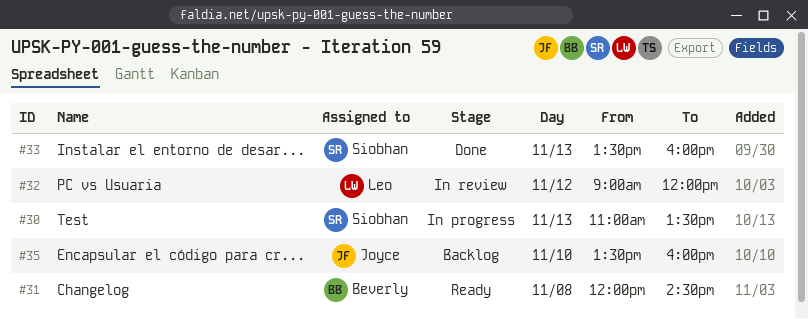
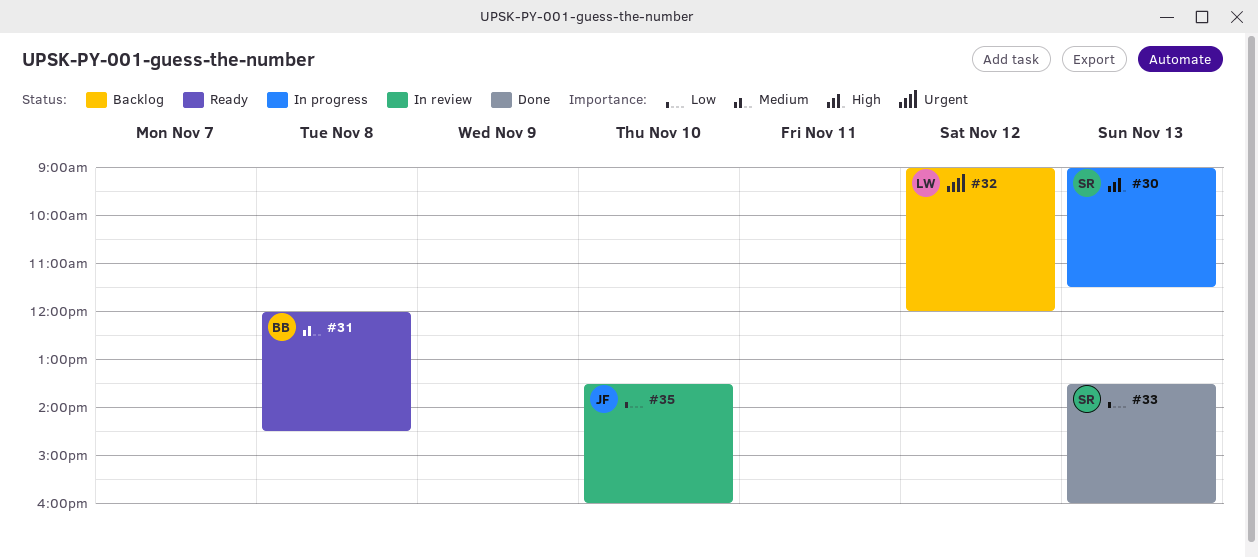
#30, begins: 11:00 -> 09:00
#30, ends: 13:30 -> 11:30
#32, status: In review -> Backlog
#35, status: Backlog -> In review

